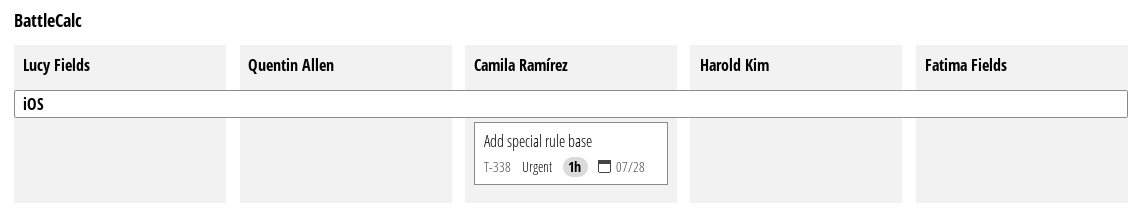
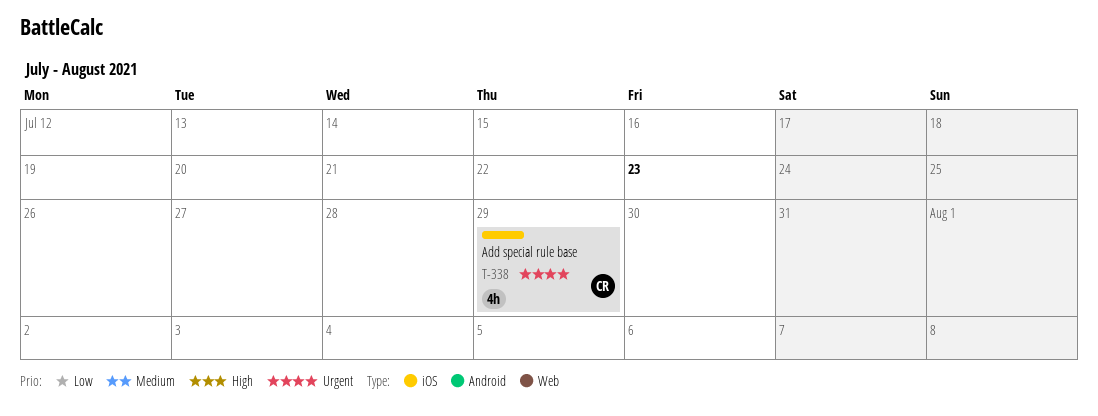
T-338, estimate: 1h -> 4h
T-338, due: Jul 28 -> Jul 29

